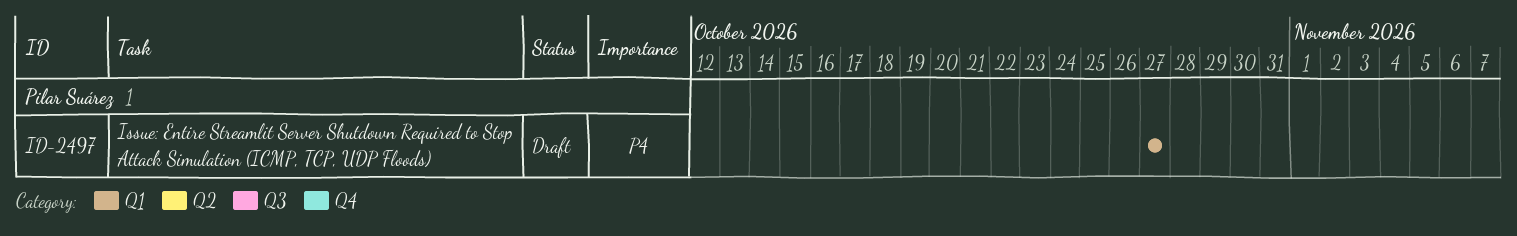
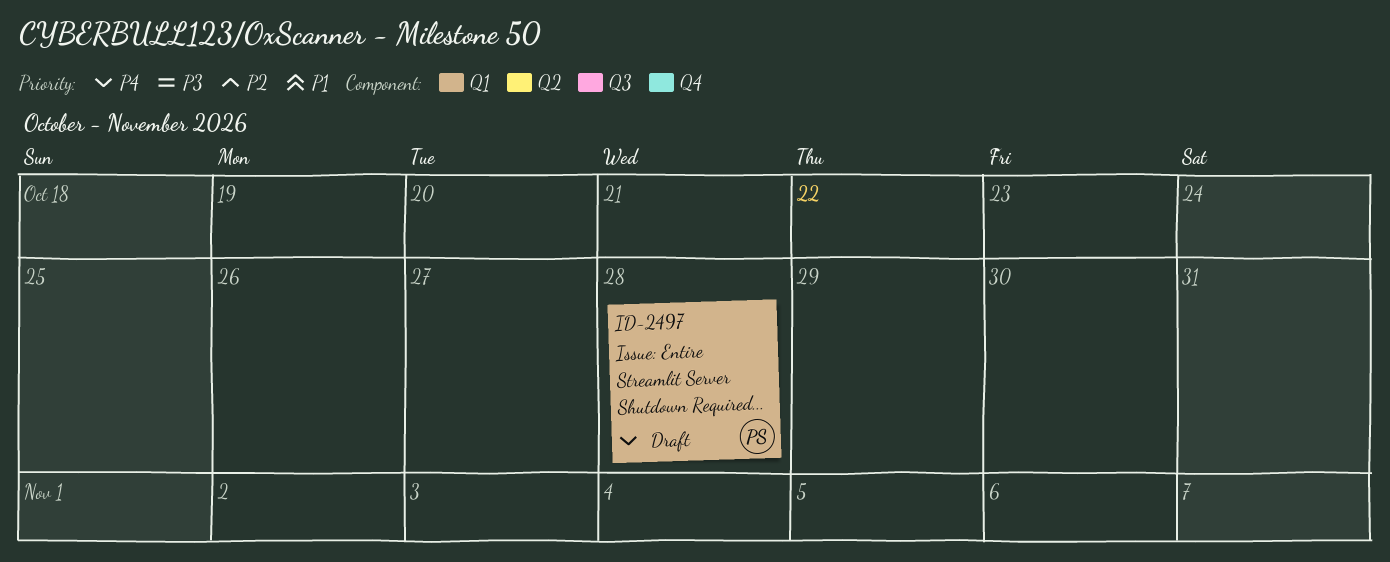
ID-2497, due: Oct 27 -> Oct 28

